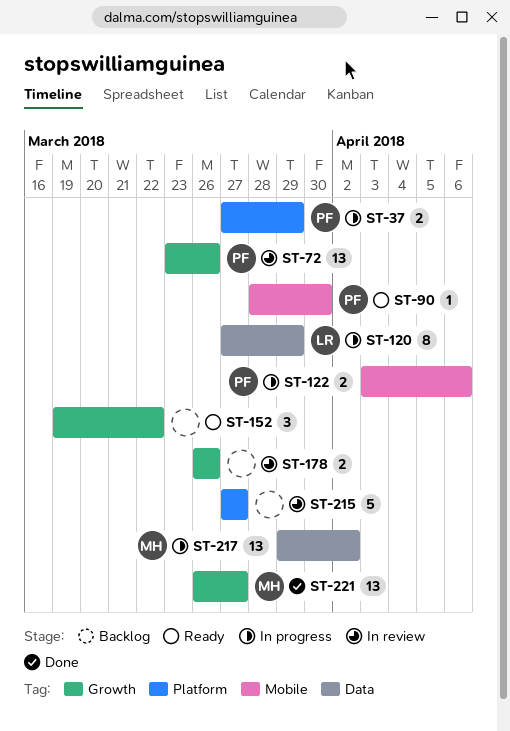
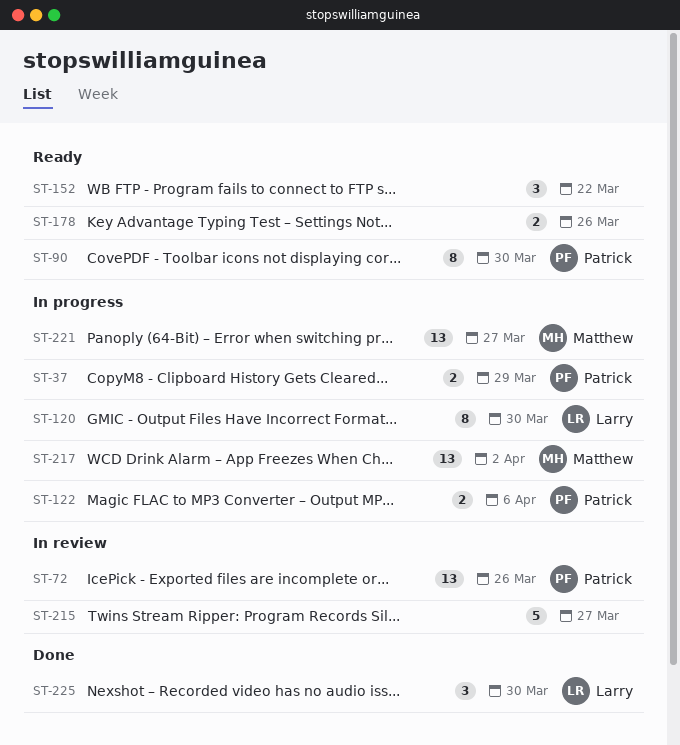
ST-90, estimate: 1 -> 8
ST-120, due: Mar 29 -> Mar 30
ST-178, status: In review -> Ready
ST-221, status: Done -> In progress
ST-225: none -> present

